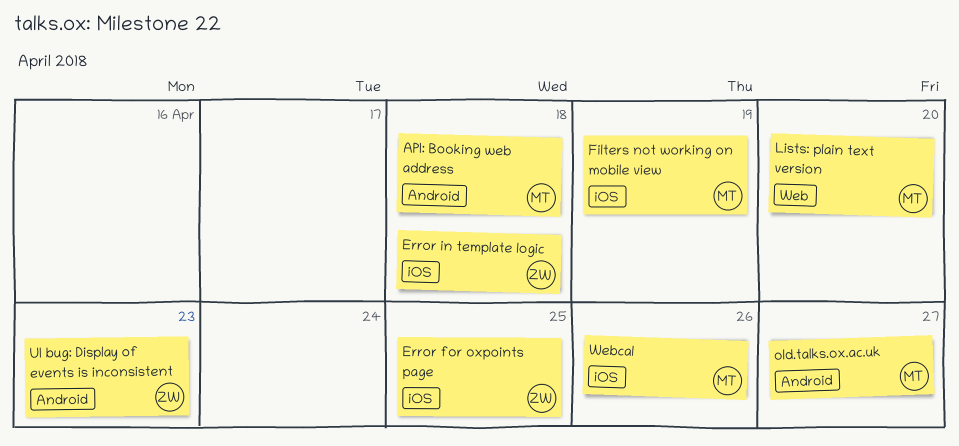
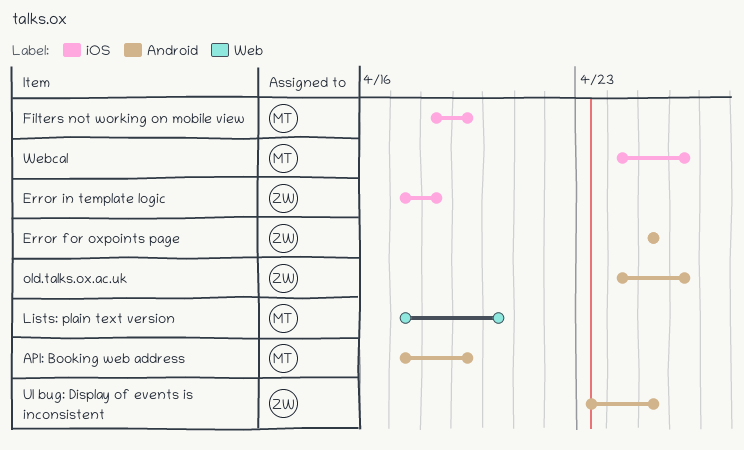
API: Booking web address, due: Apr 18 -> Apr 19
Error for oxpoints page, label: iOS -> Android
old.talks.ox.ac.uk, owner: MT -> ZW
old.talks.ox.ac.uk, due: Apr 27 -> Apr 26
UI bug: Display of events is inconsistent, due: Apr 23 -> Apr 25

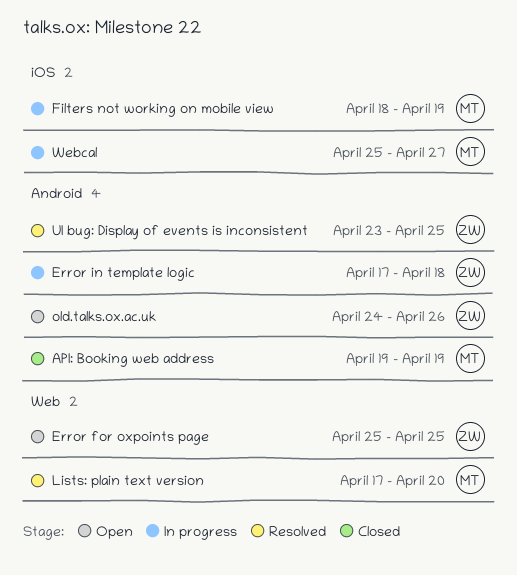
API: Booking web address, start: Apr 17 -> Apr 19
Error for oxpoints page, label: Android -> Web
Error in template logic, label: iOS -> Android
Webcal, start: Apr 24 -> Apr 25
Webcal, due: Apr 26 -> Apr 27

